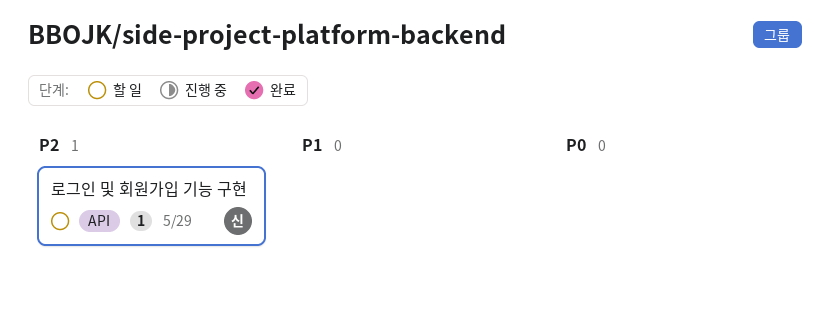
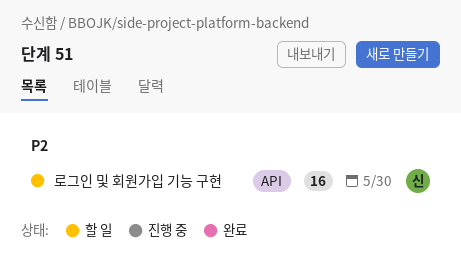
로그인 및 회원가입 기능 구현, estimate: 1 -> 16
로그인 및 회원가입 기능 구현, due: May 29 -> May 30

